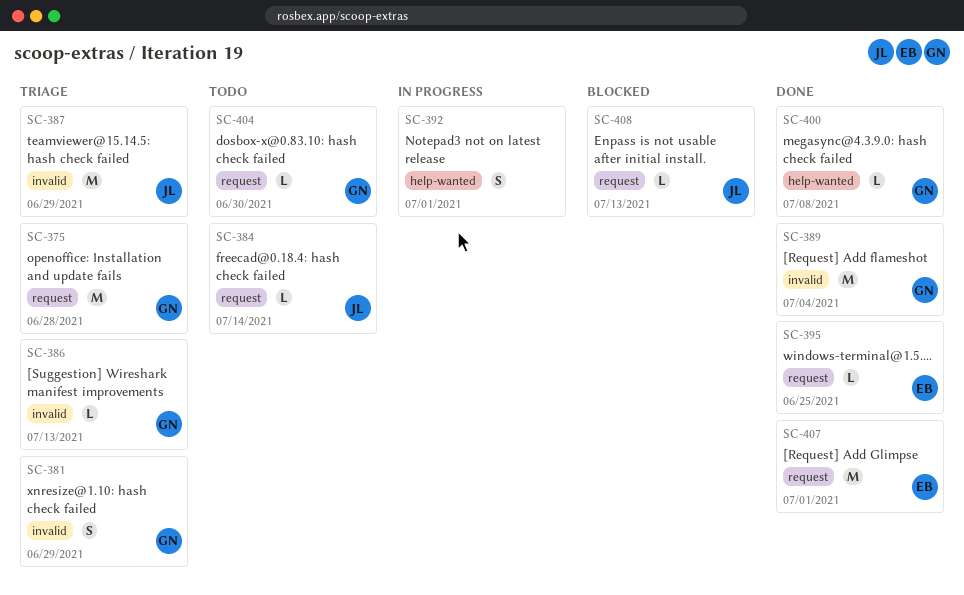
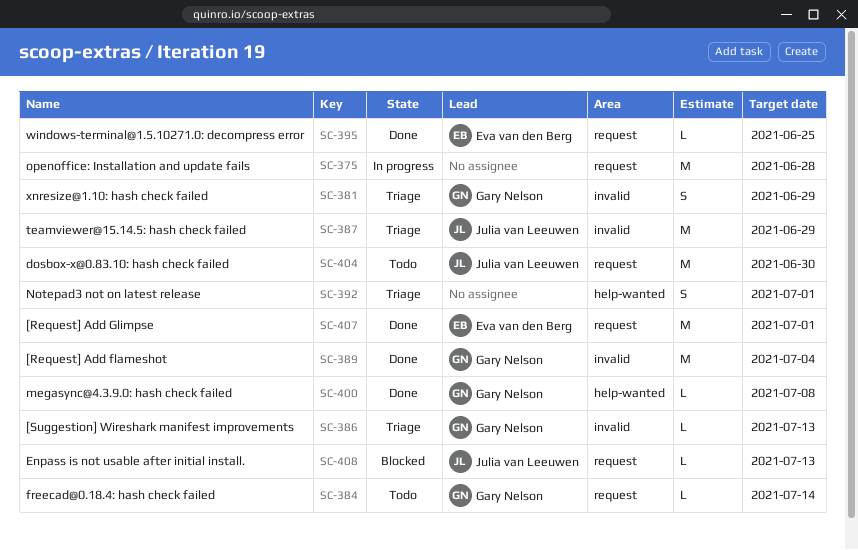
SC-375, status: Triage -> In progress
SC-375, owner: Gary Nelson -> none
SC-384, owner: Julia van Leeuwen -> Gary Nelson
SC-392, status: In progress -> Triage
SC-404, owner: Gary Nelson -> Julia van Leeuwen
SC-404, estimate: L -> M

